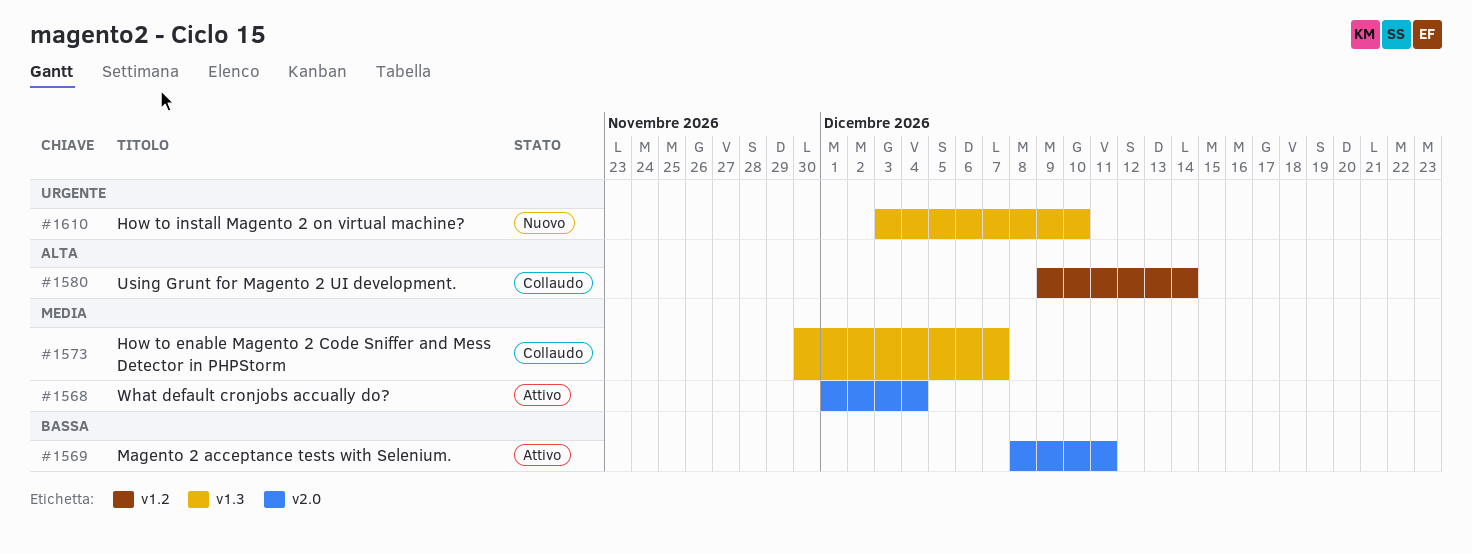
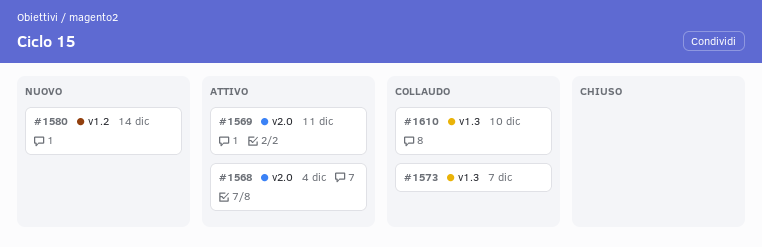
#1580, status: Collaudo -> Nuovo
#1610, status: Nuovo -> Collaudo

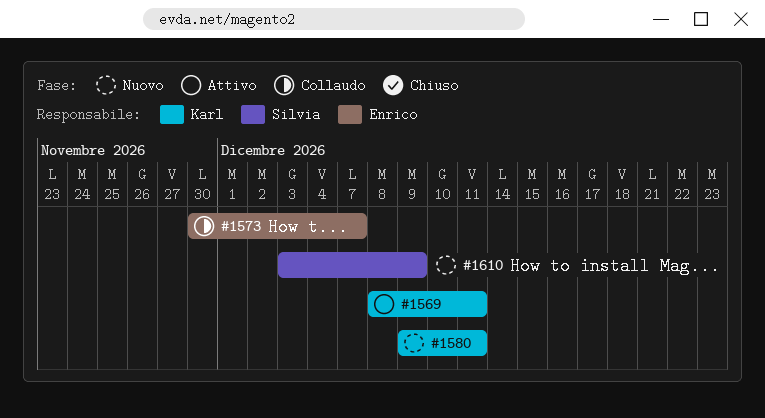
#1568: present -> none
#1580, due: Dec 14 -> Dec 11
#1610, status: Collaudo -> Nuovo
#1610, due: Dec 10 -> Dec 9

